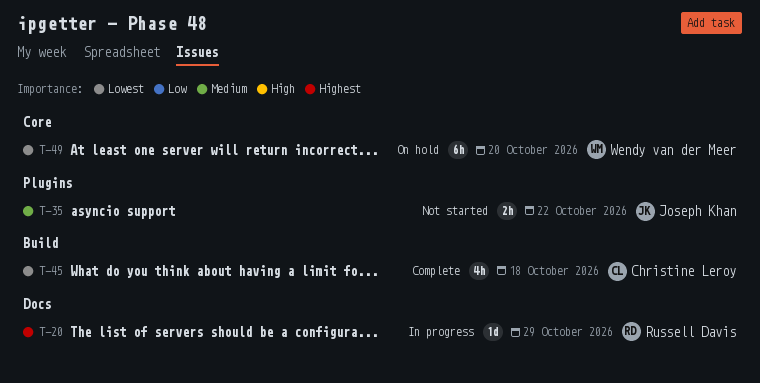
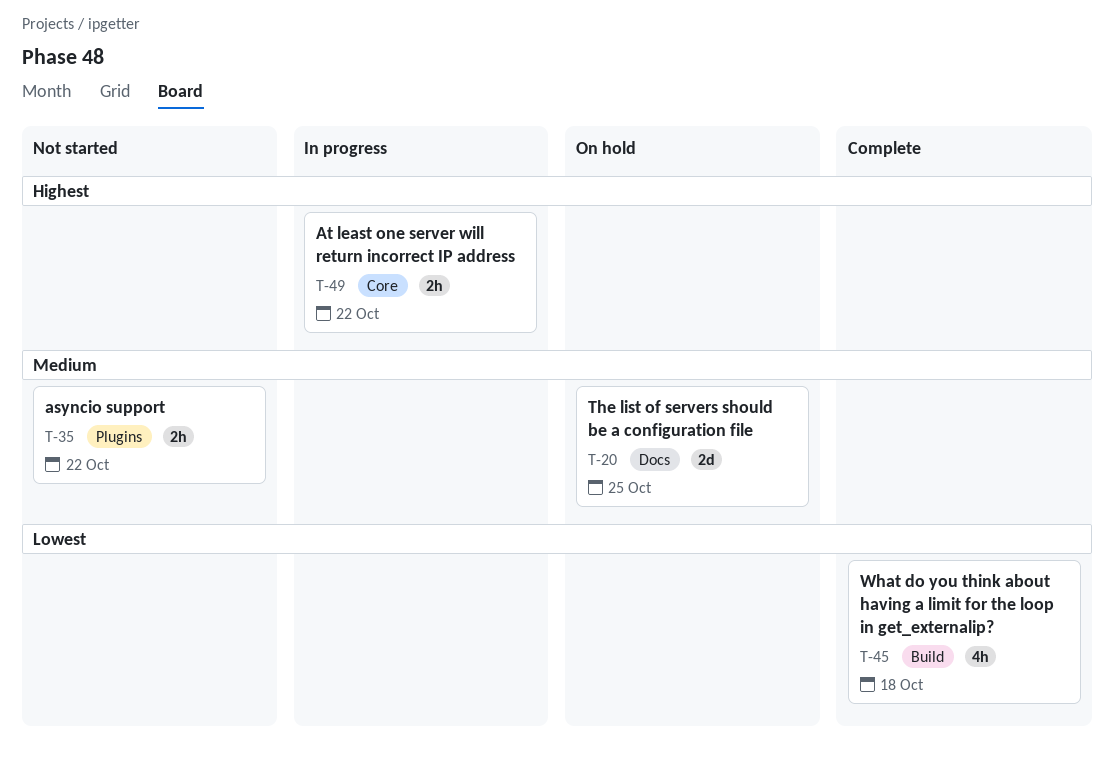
T-20, status: In progress -> On hold
T-20, priority: Highest -> Medium
T-20, estimate: 1d -> 2d
T-20, due: Oct 29 -> Oct 25
T-49, status: On hold -> In progress
T-49, priority: Lowest -> Highest
T-49, estimate: 6h -> 2h
T-49, due: Oct 20 -> Oct 22

